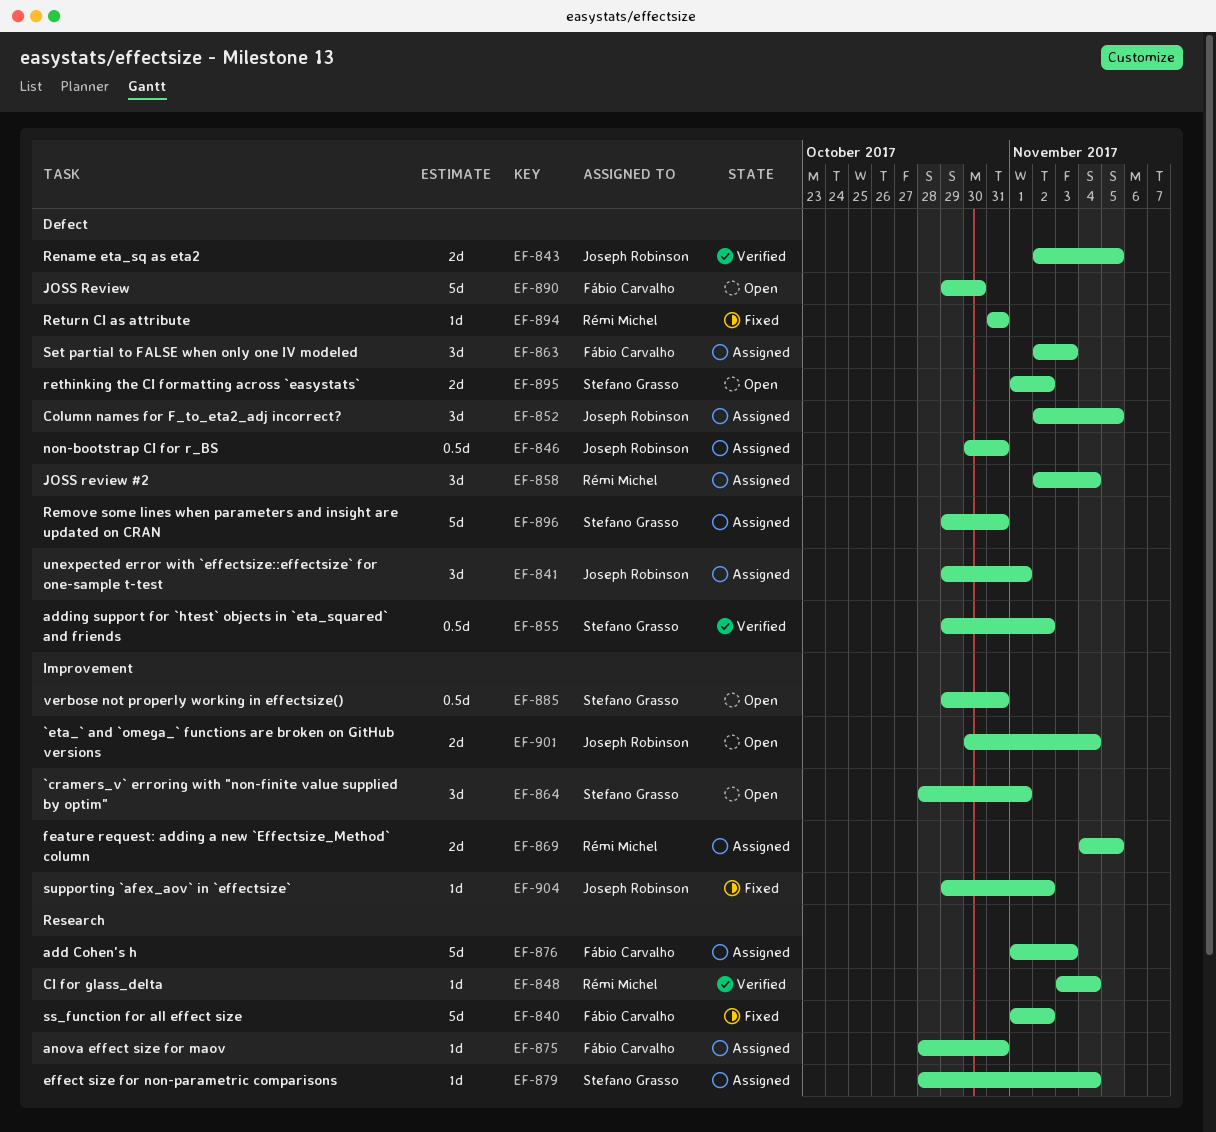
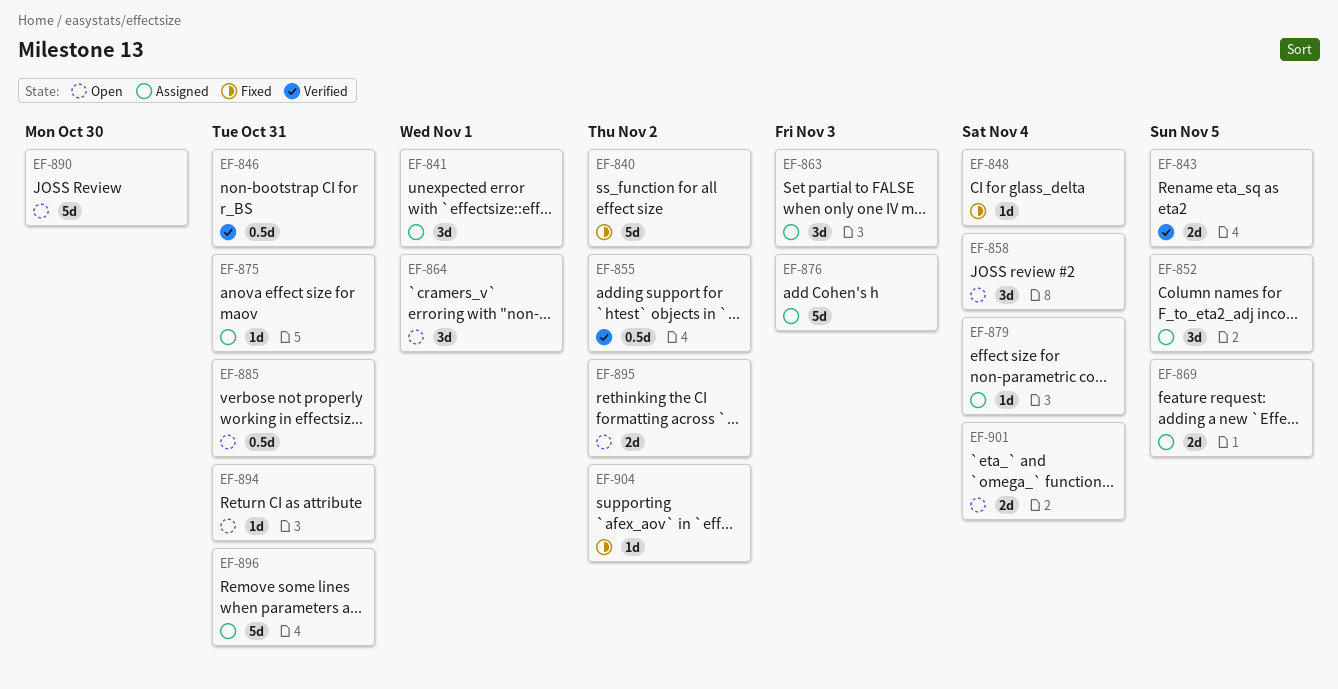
EF-846, status: Assigned -> Verified
EF-848, status: Verified -> Fixed
EF-858, status: Assigned -> Open
EF-894, status: Fixed -> Open

